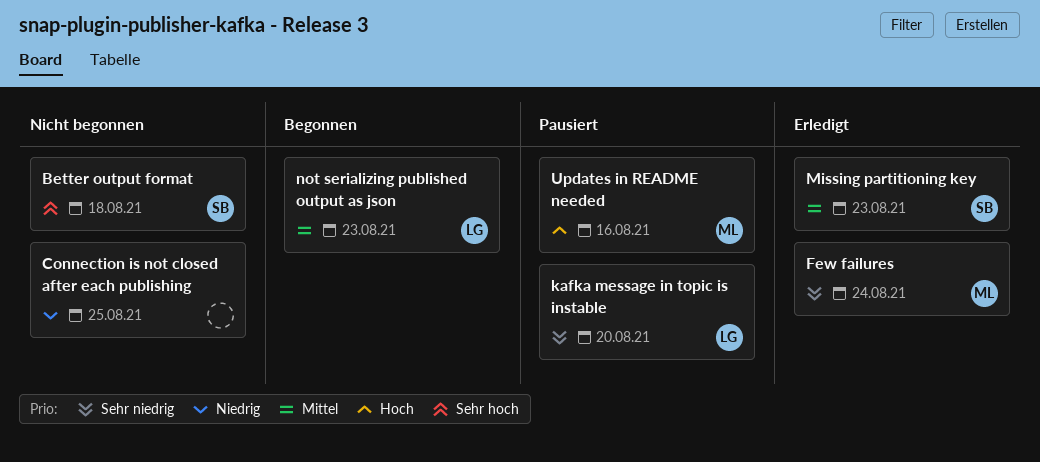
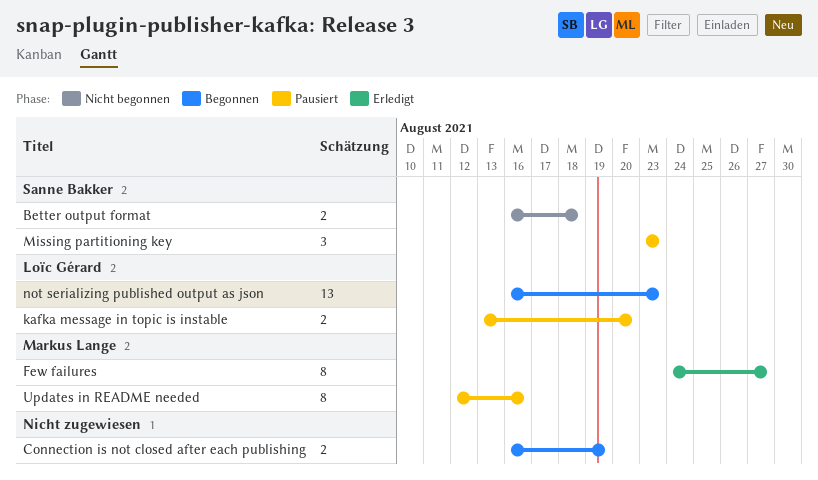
Connection is not closed after each publishing, status: Nicht begonnen -> Begonnen
Connection is not closed after each publishing, due: Aug 25 -> Aug 19
Few failures, due: Aug 24 -> Aug 27
Missing partitioning key, status: Erledigt -> Pausiert

